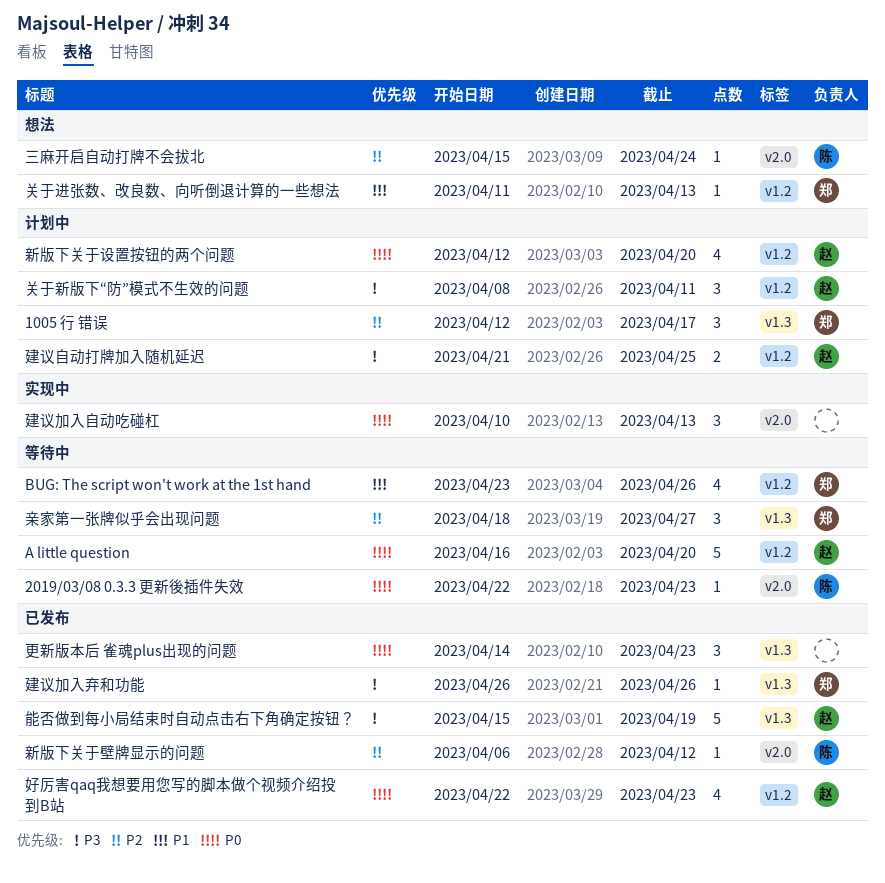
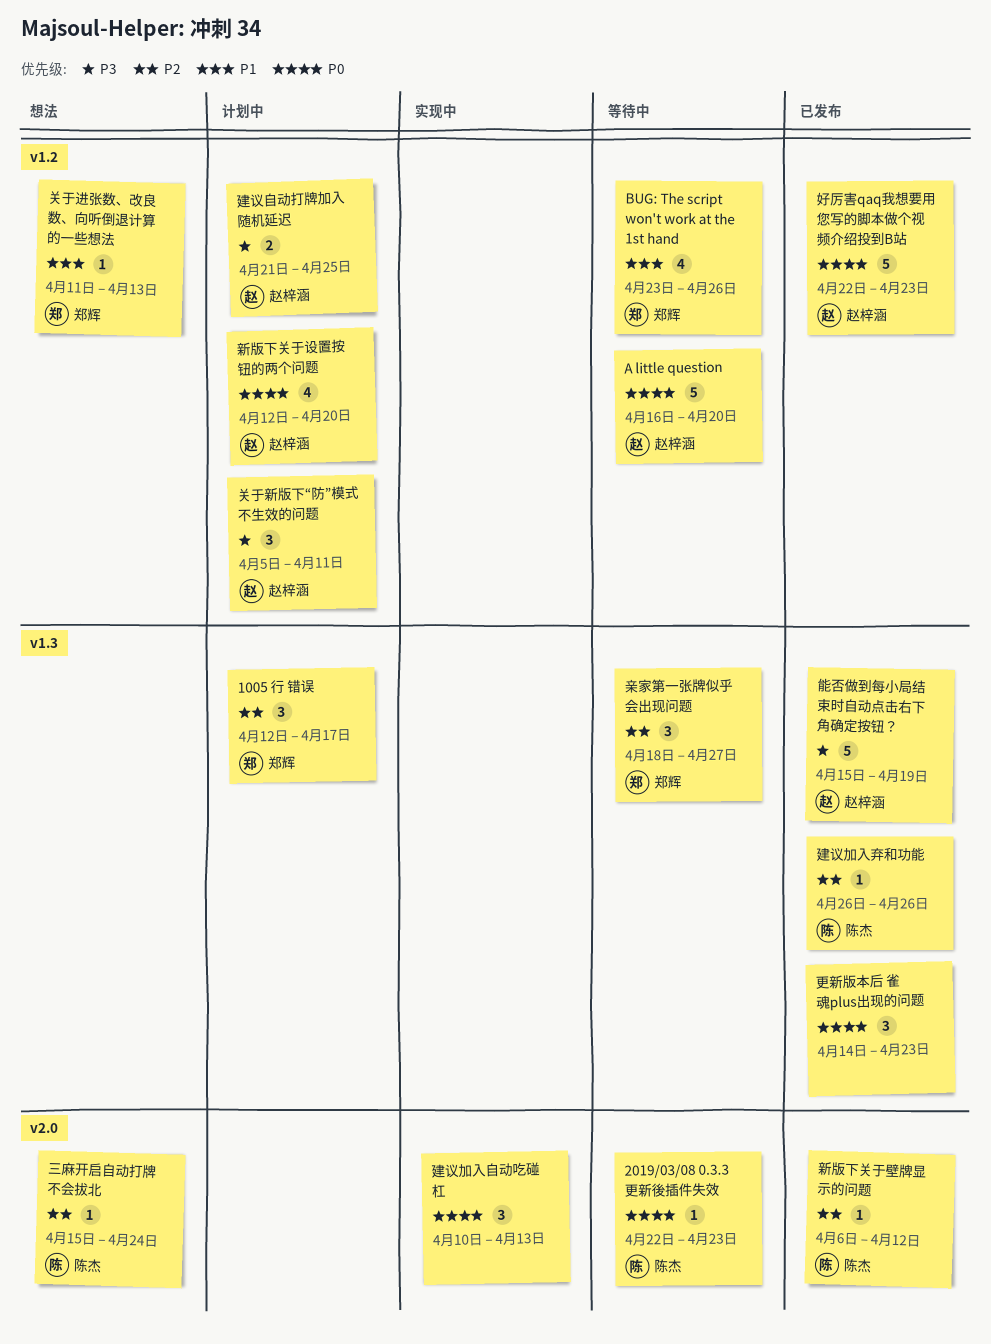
关于新版下“防”模式不生效的问题, start: Apr 8 -> Apr 5
好厉害qaq我想要用您写的脚本做个视频介绍投到B站, estimate: 4 -> 5
建议加入弃和功能, owner: 郑辉 -> 陈杰
建议加入弃和功能, priority: P3 -> P2

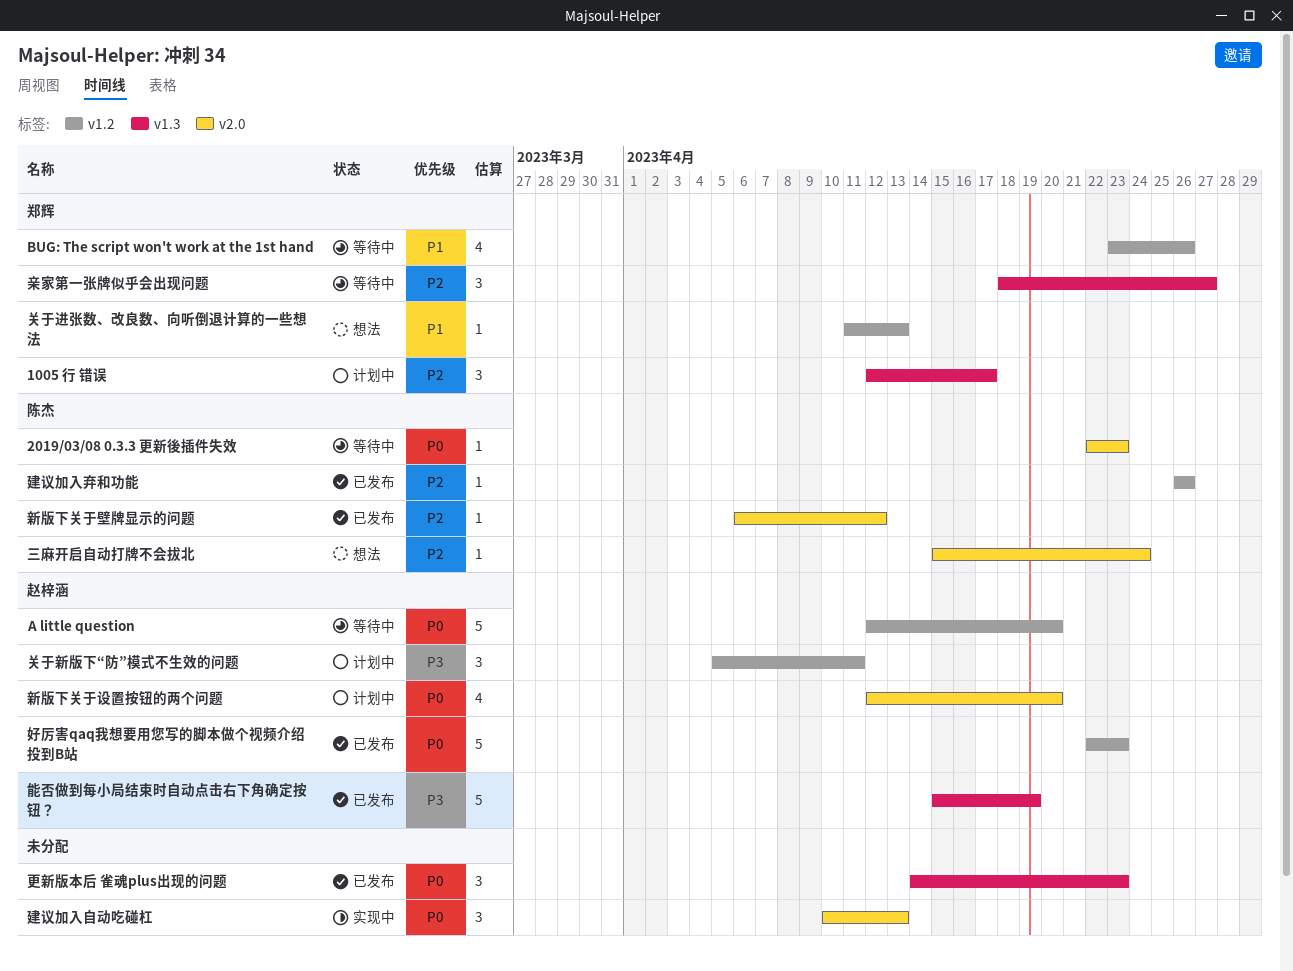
A little question, start: Apr 16 -> Apr 12
建议加入弃和功能, label: v1.3 -> v1.2
建议自动打牌加入随机延迟: present -> none
新版下关于设置按钮的两个问题, label: v1.2 -> v2.0

